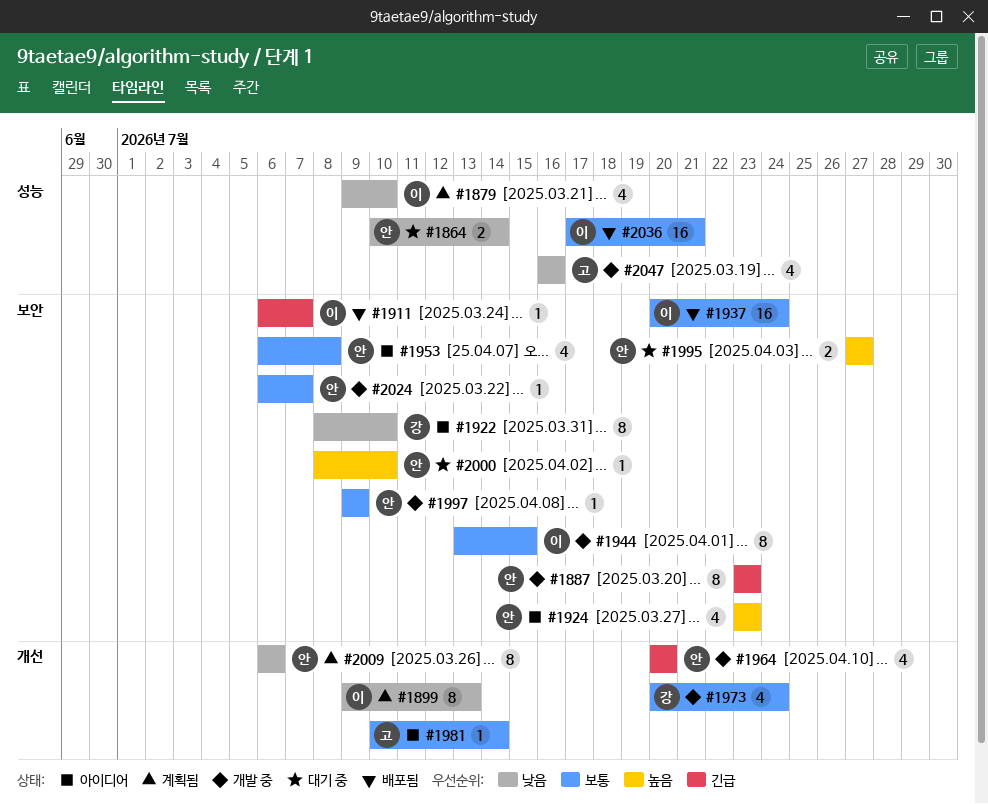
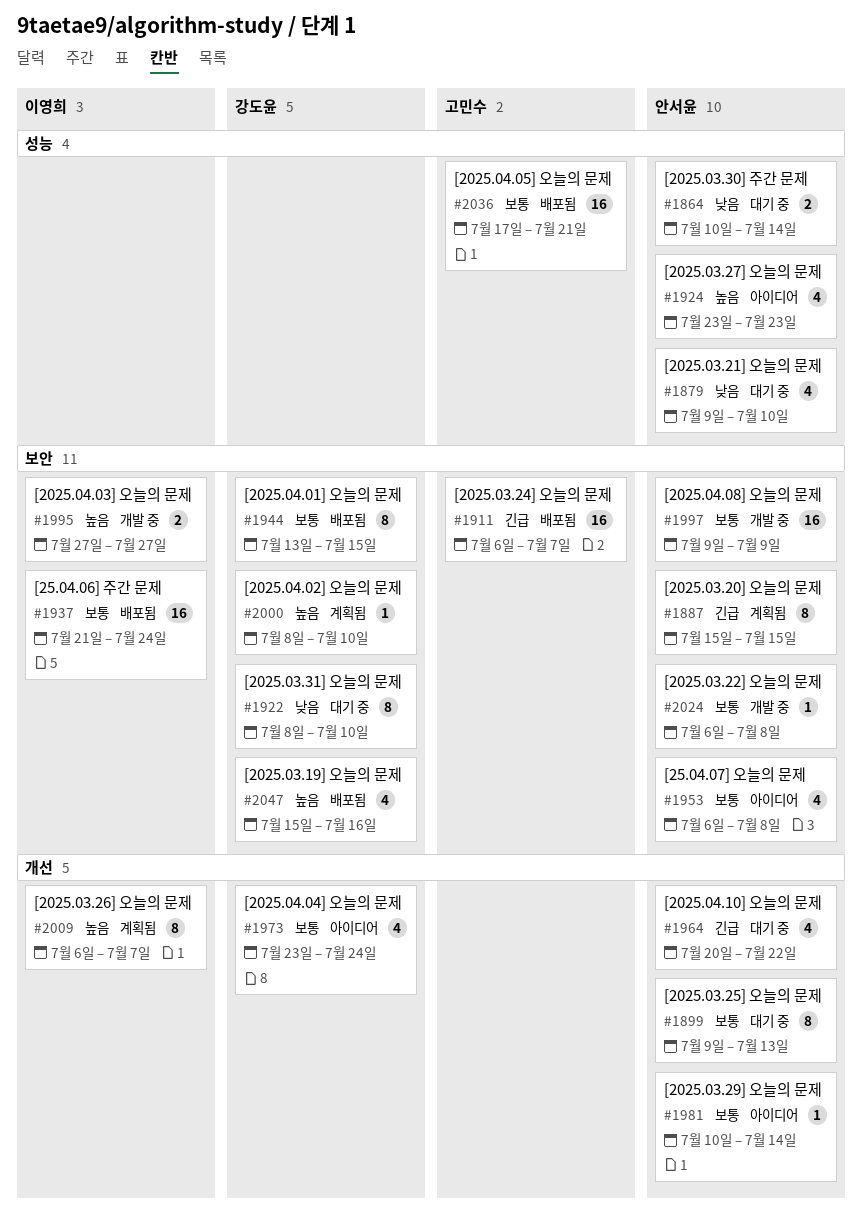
#1879, status: 계획됨 -> 대기 중
#1879, owner: 이영희 -> 안서윤
#1887, status: 개발 중 -> 계획됨
#1887, start: Jul 23 -> Jul 15
#1887, due: Jul 23 -> Jul 15
#1899, status: 계획됨 -> 대기 중
#1899, owner: 이영희 -> 안서윤
#1899, priority: 낮음 -> 보통
#1911, owner: 이영희 -> 고민수
#1911, estimate: 1 -> 16
#1922, status: 아이디어 -> 대기 중
#1924, label: 보안 -> 성능
#1937, start: Jul 20 -> Jul 21
#1944, status: 개발 중 -> 배포됨
#1944, owner: 이영희 -> 강도윤
#1964, status: 개발 중 -> 대기 중
#1964, due: Jul 20 -> Jul 22
#1973, status: 개발 중 -> 아이디어
#1973, start: Jul 20 -> Jul 23
#1981, owner: 고민수 -> 안서윤
#1995, status: 대기 중 -> 개발 중
#1995, owner: 안서윤 -> 이영희
#1997, estimate: 1 -> 16
#2000, status: 대기 중 -> 계획됨
#2000, owner: 안서윤 -> 강도윤
#2009, owner: 안서윤 -> 이영희
#2009, priority: 낮음 -> 높음
#2009, due: Jul 6 -> Jul 7
#2024, due: Jul 7 -> Jul 8
#2036, owner: 이영희 -> 고민수
#2047, status: 개발 중 -> 배포됨
#2047, owner: 고민수 -> 강도윤
#2047, priority: 낮음 -> 높음
#2047, label: 성능 -> 보안
#2047, start: Jul 16 -> Jul 15

